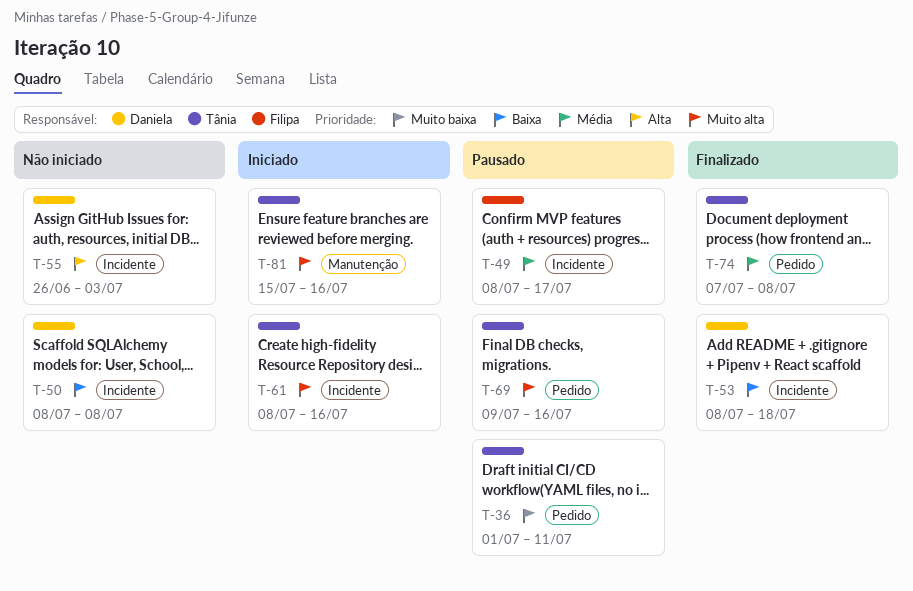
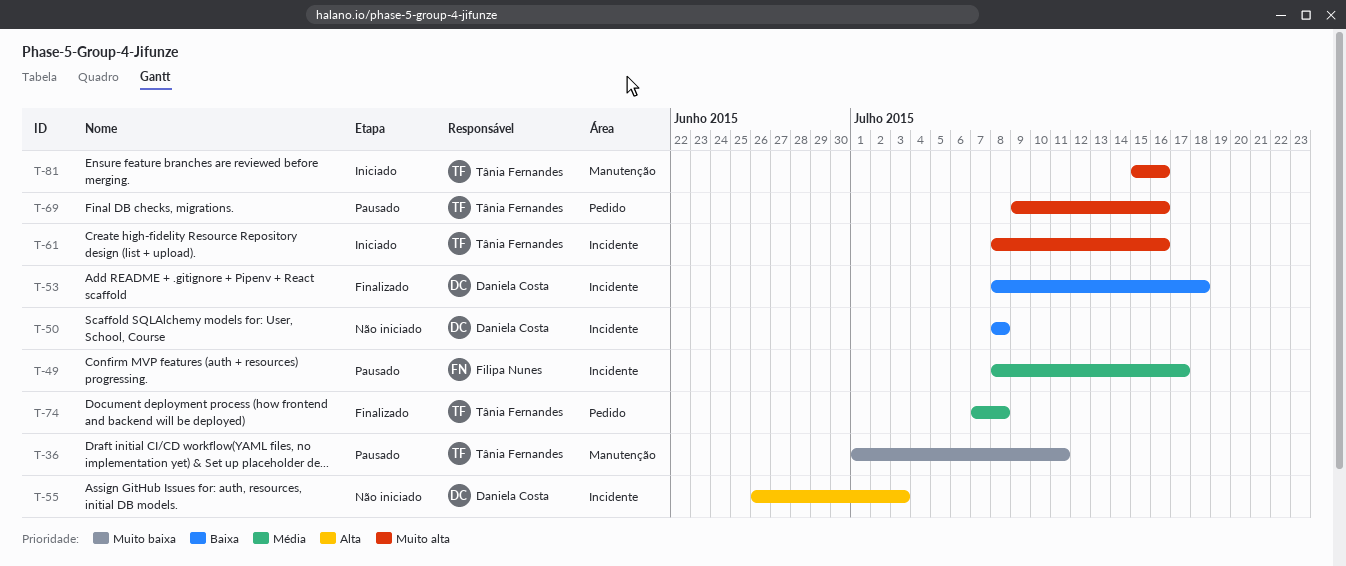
T-36, label: Pedido -> Manutenção

